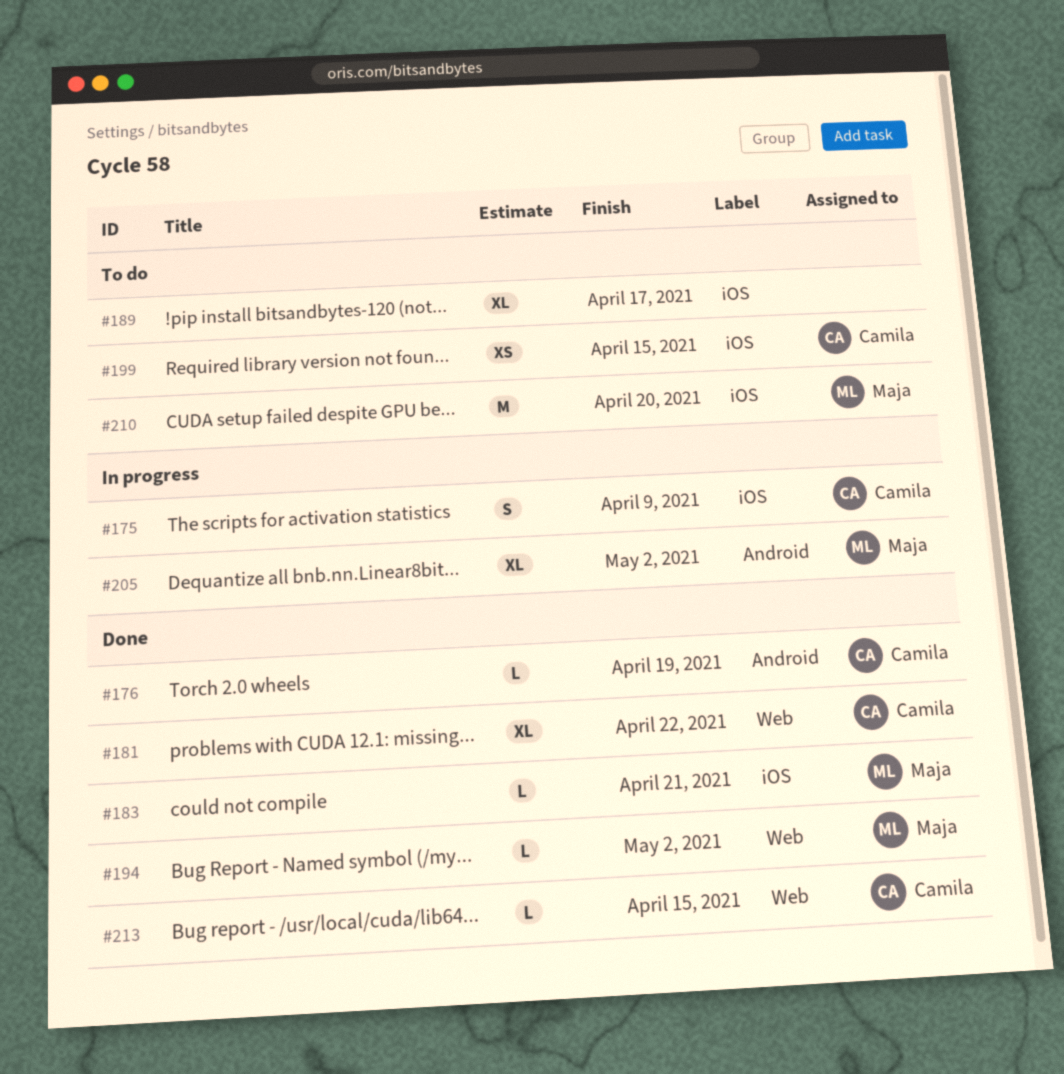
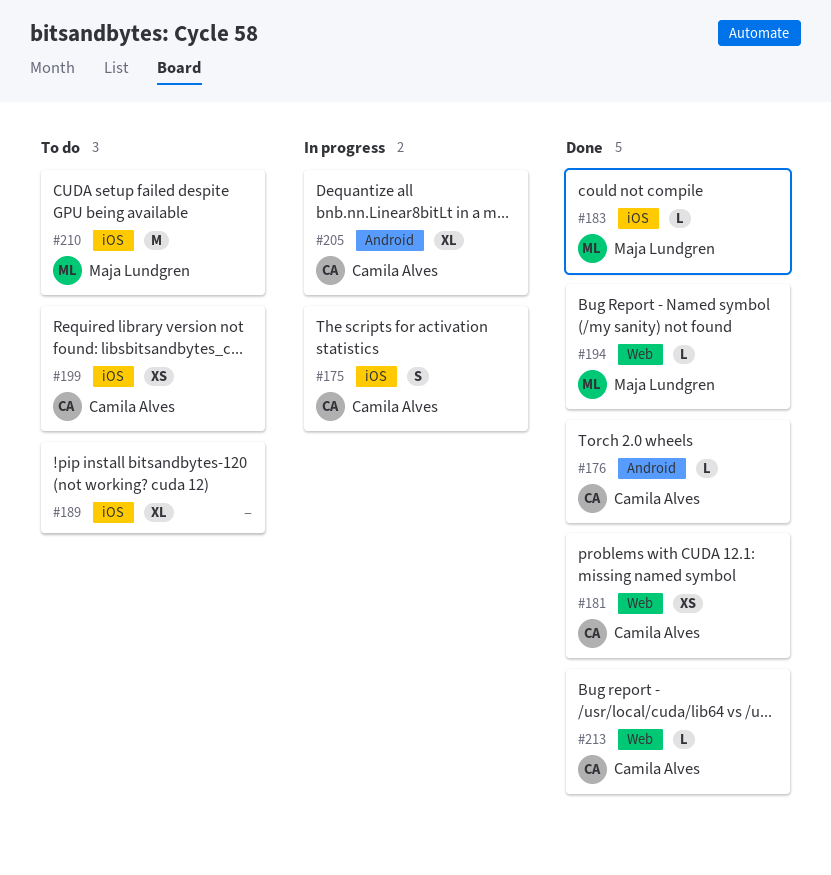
#181, estimate: XL -> XS
#205, owner: Maja Lundgren -> Camila Alves

